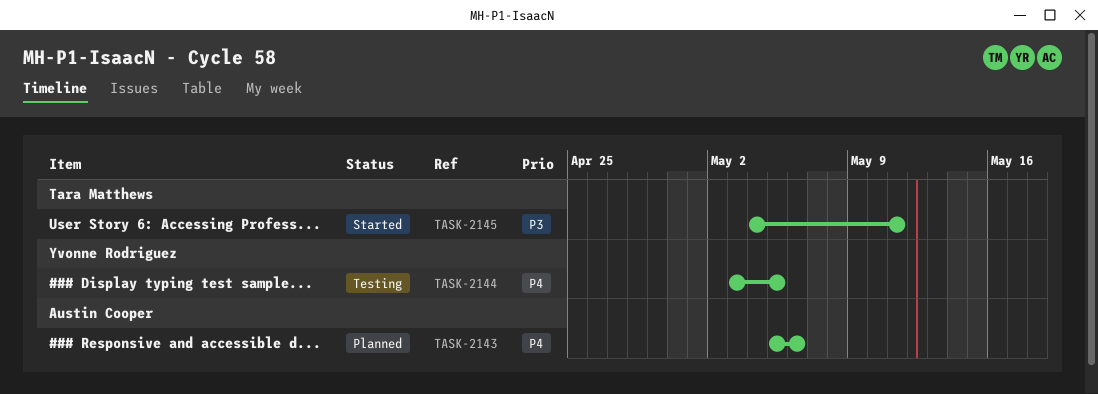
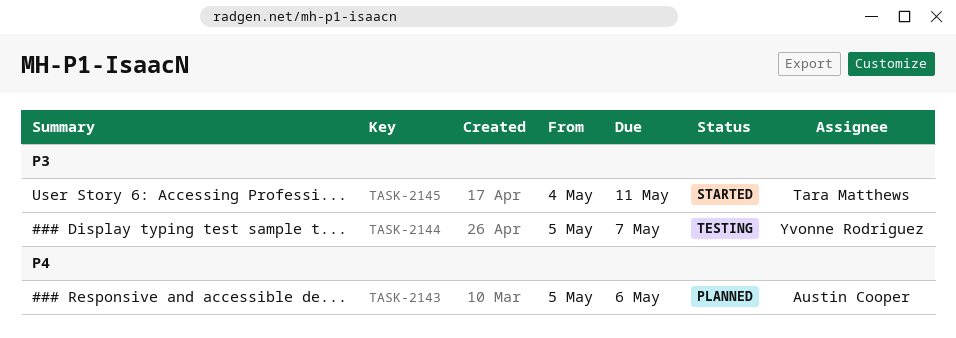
TASK-2144, priority: P4 -> P3
TASK-2144, start: May 3 -> May 5
TASK-2144, due: May 5 -> May 7

